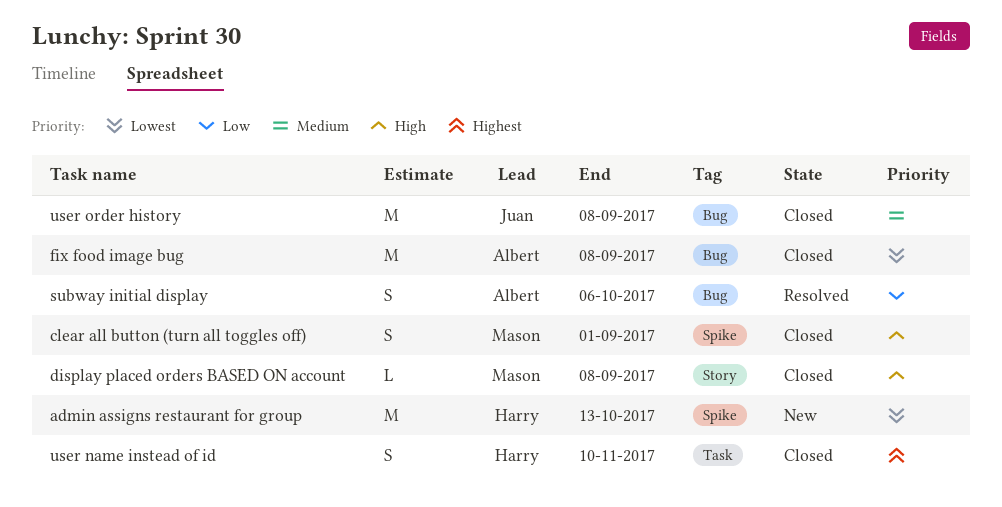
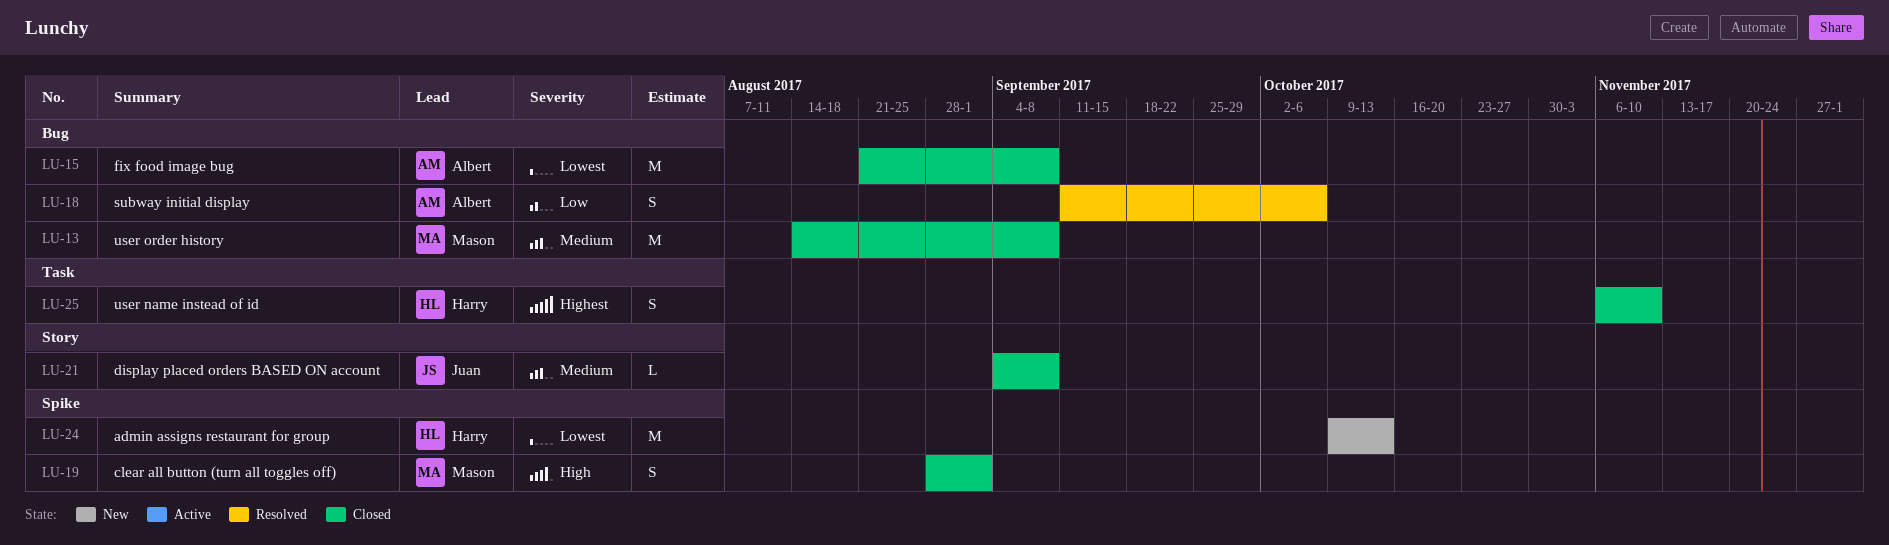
display placed orders BASED ON account, owner: Mason -> Juan
display placed orders BASED ON account, priority: High -> Medium
user order history, owner: Juan -> Mason

